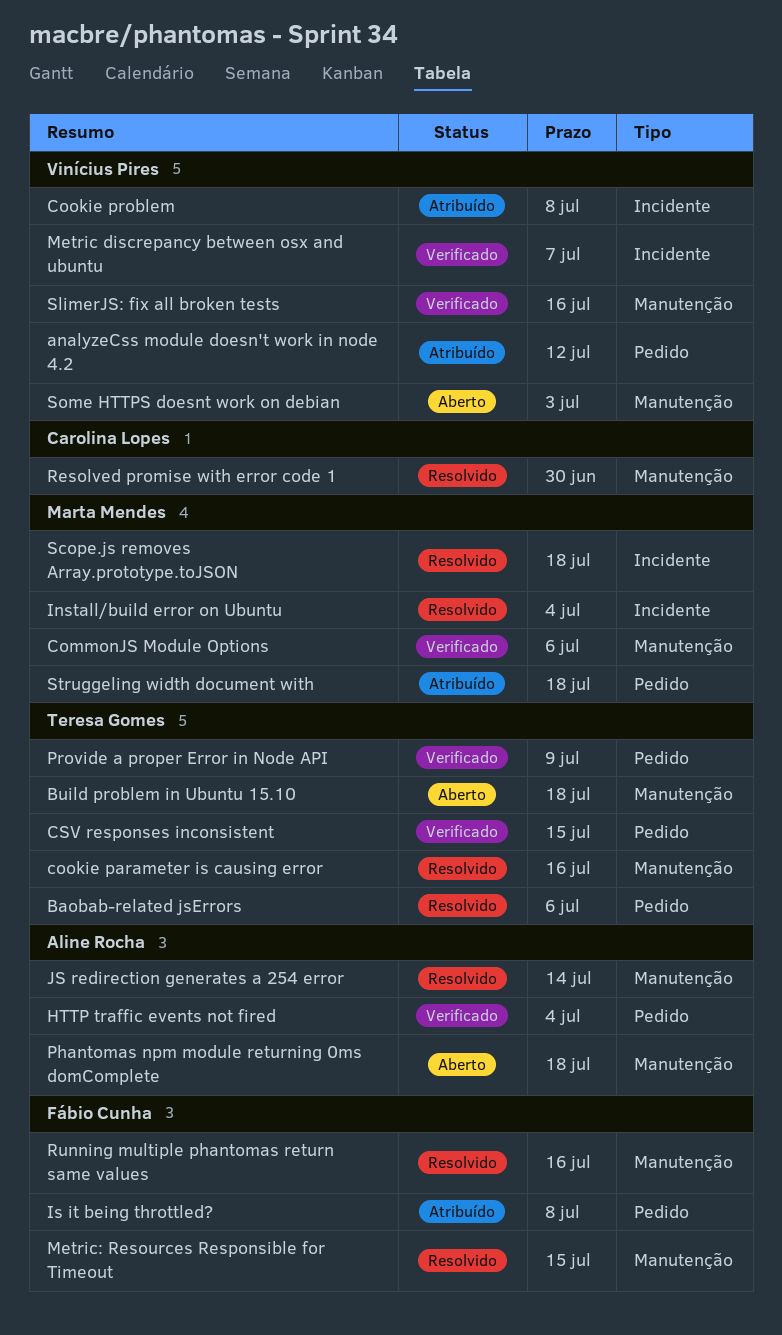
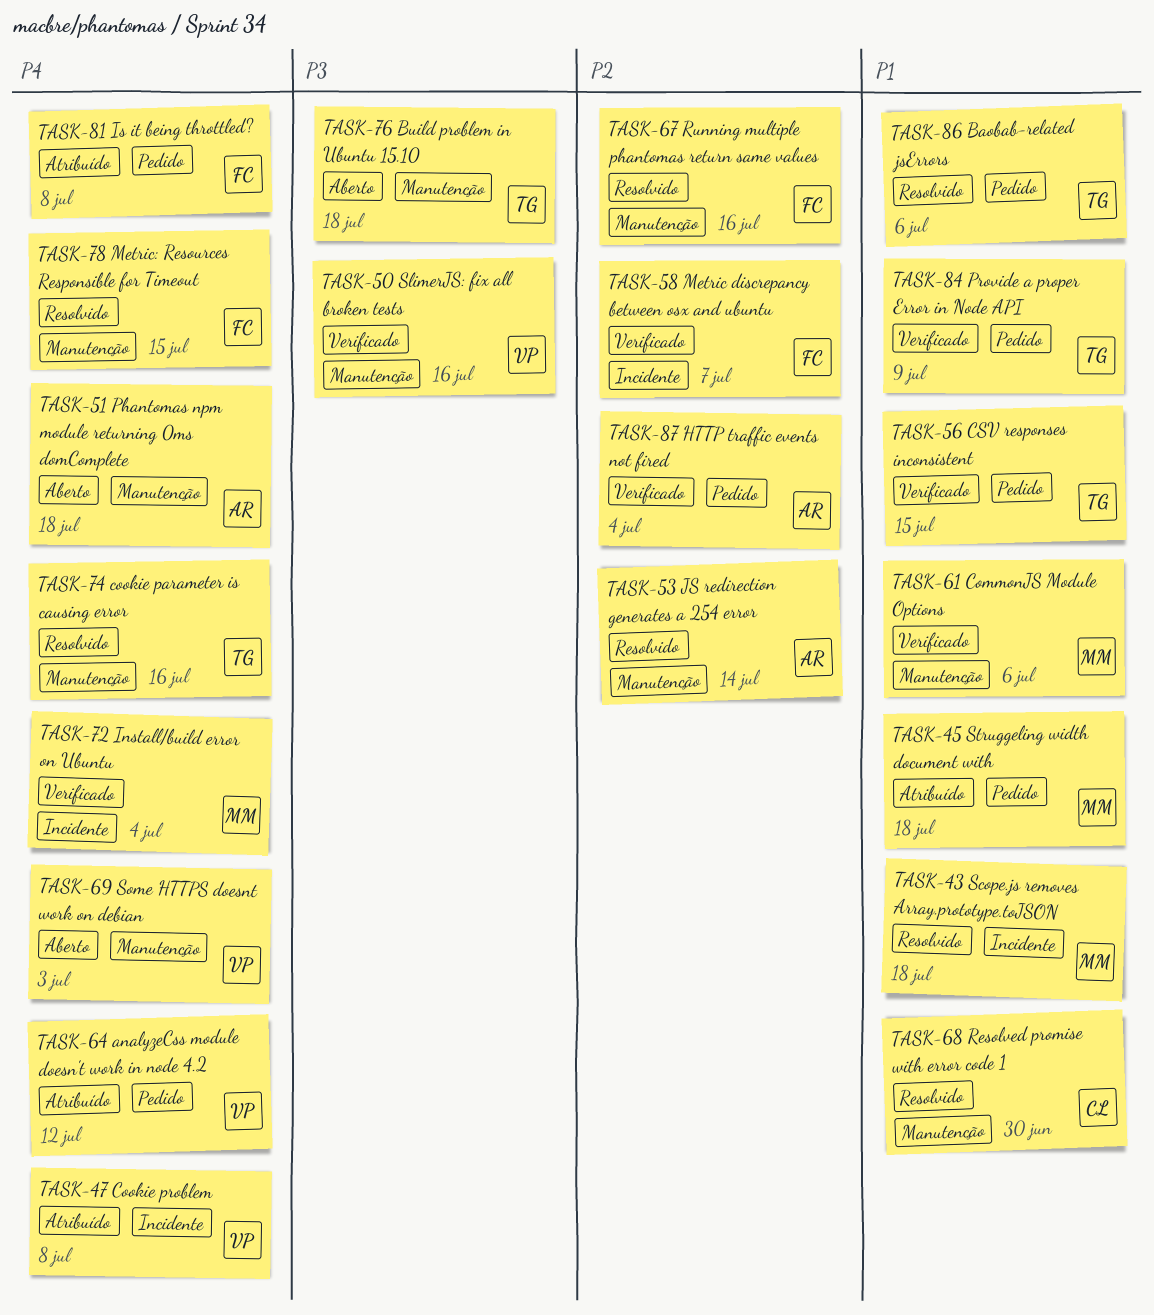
Install/build error on Ubuntu, status: Resolvido -> Verificado
Metric discrepancy between osx and ubuntu, owner: Vinícius Pires -> Fábio Cunha

